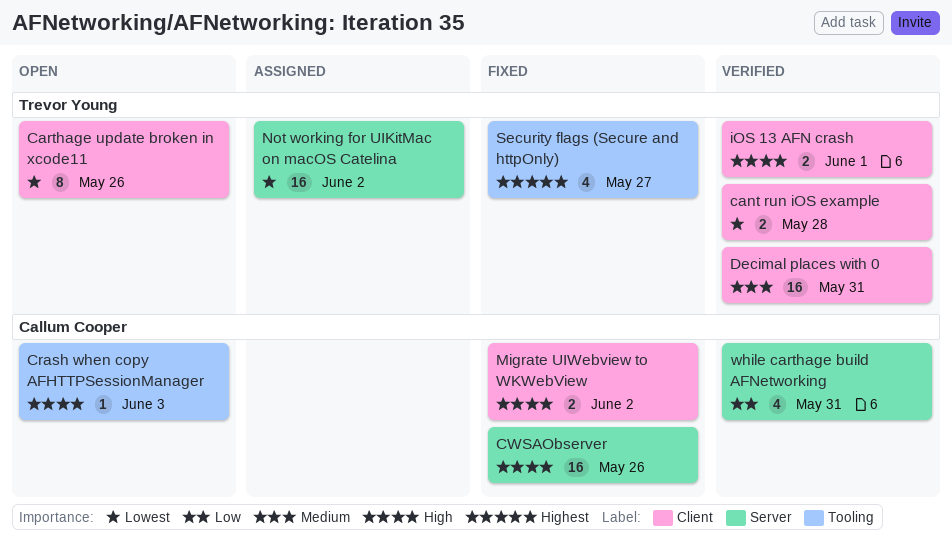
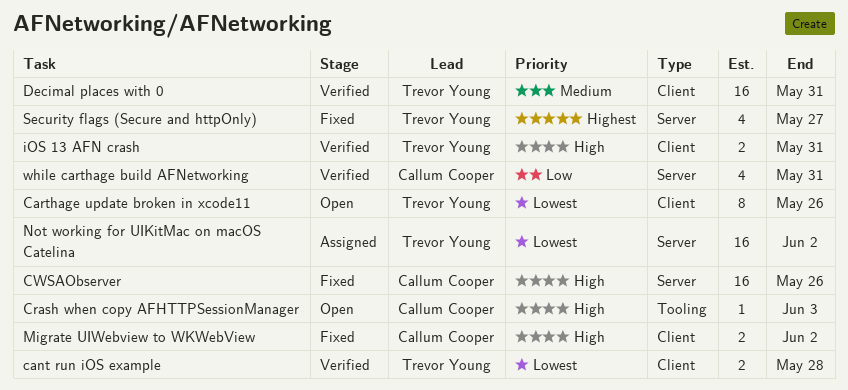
iOS 13 AFN crash, due: Jun 1 -> May 31
Security flags (Secure and httpOnly), label: Tooling -> Server

